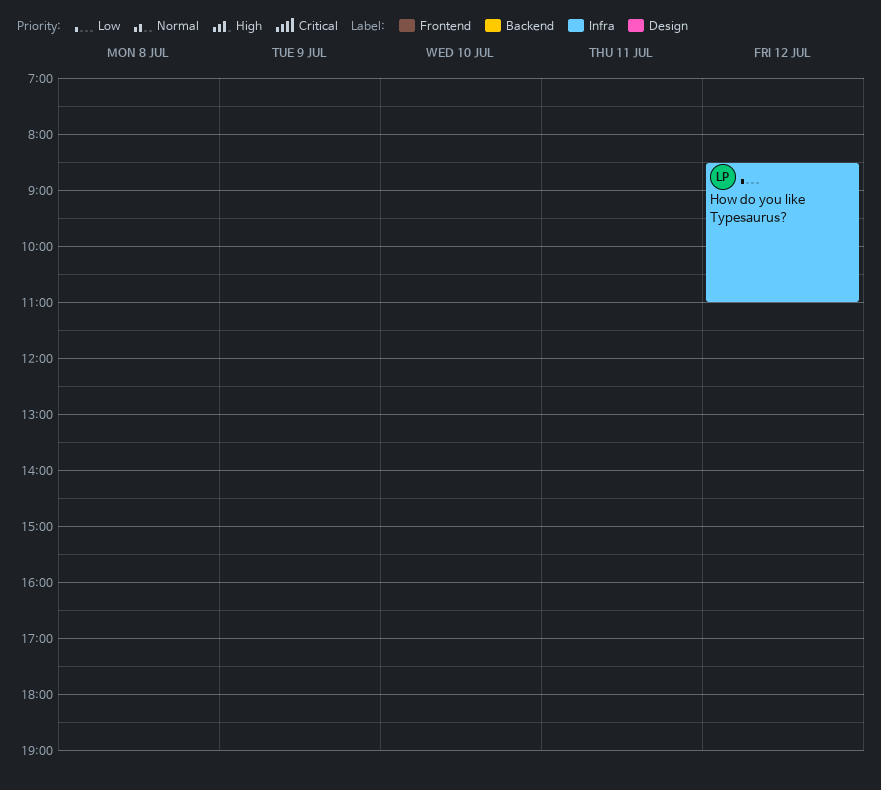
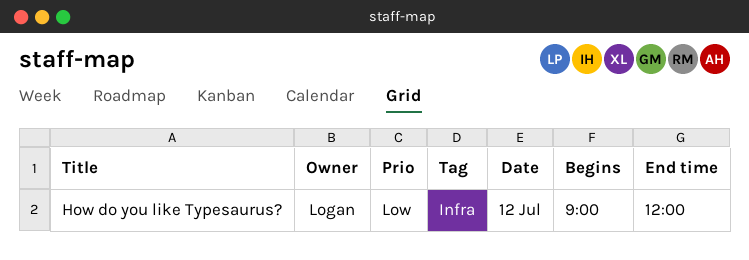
How do you like Typesaurus?, begins: 08:30 -> 09:00
How do you like Typesaurus?, ends: 11:00 -> 12:00

